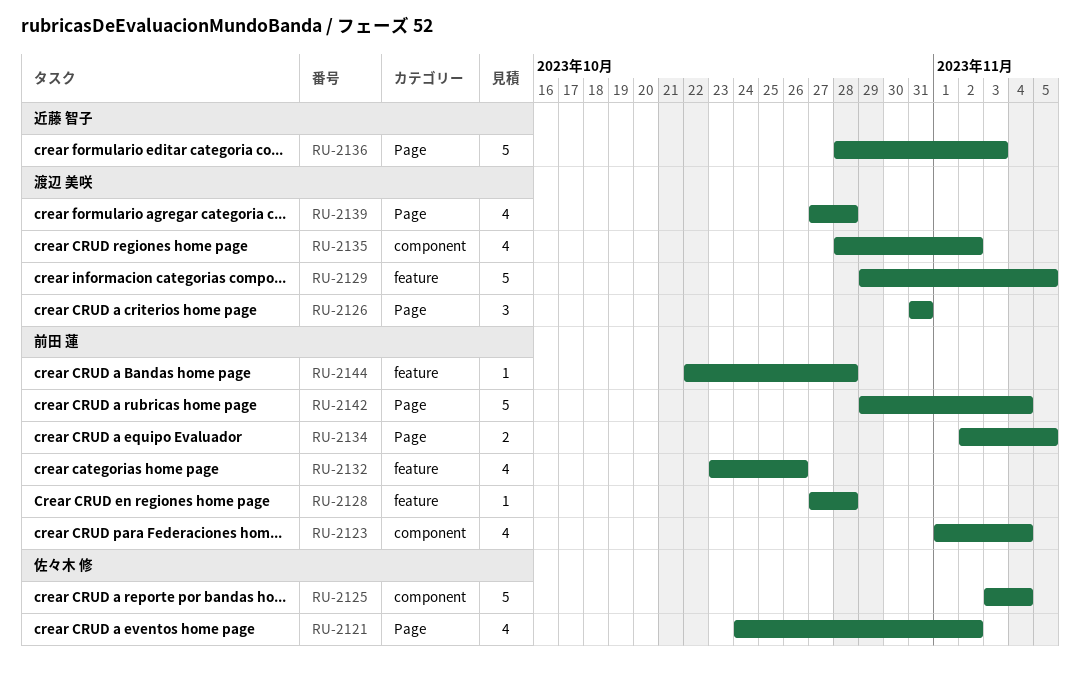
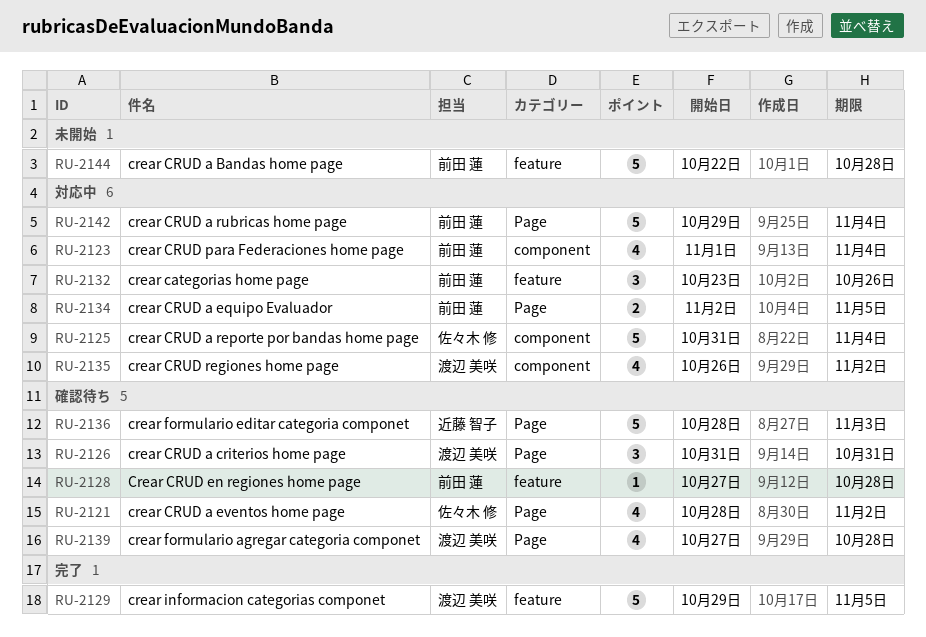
RU-2121, start: Oct 24 -> Oct 28
RU-2125, start: Nov 3 -> Oct 31
RU-2132, estimate: 4 -> 3
RU-2135, start: Oct 28 -> Oct 26
RU-2144, estimate: 1 -> 5

